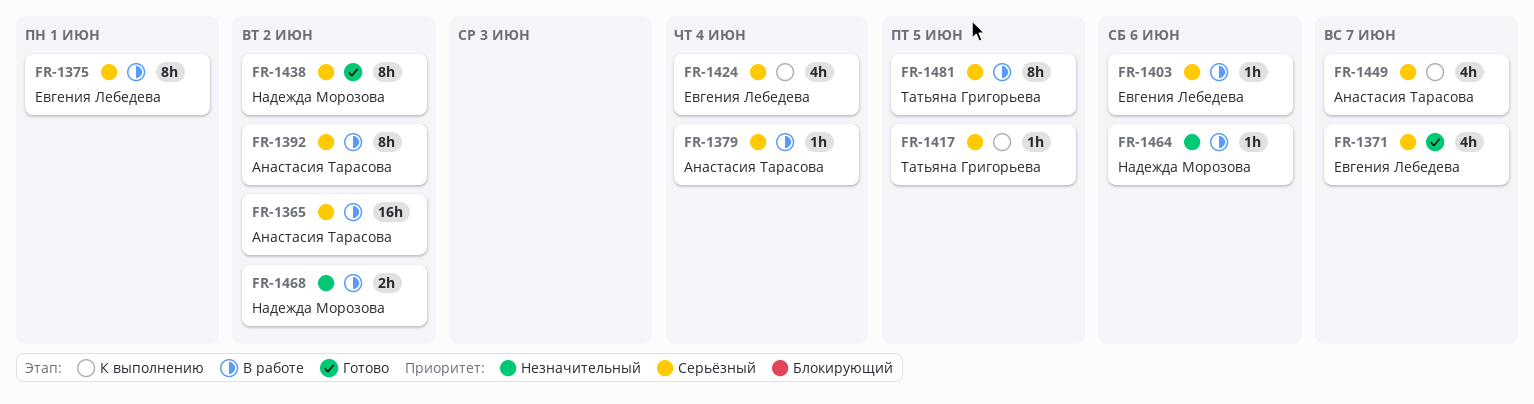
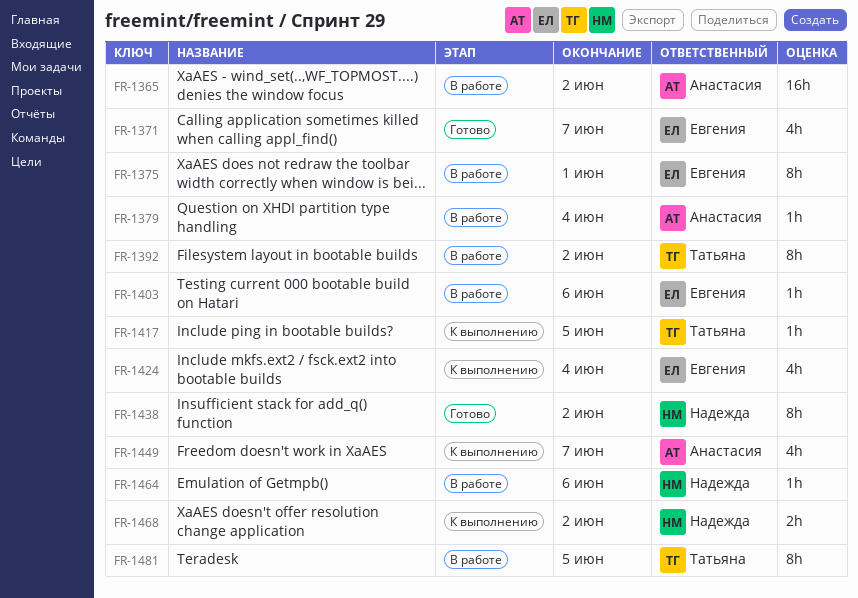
FR-1392, owner: Анастасия Тарасова -> Татьяна Григорьева
FR-1468, status: В работе -> К выполнению

